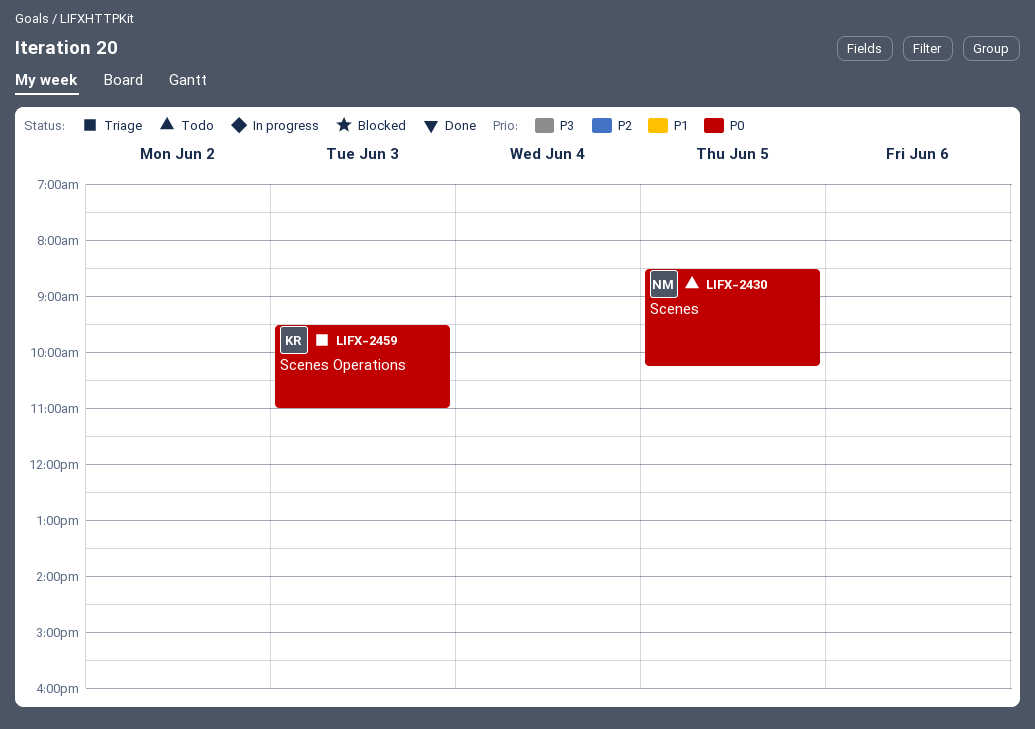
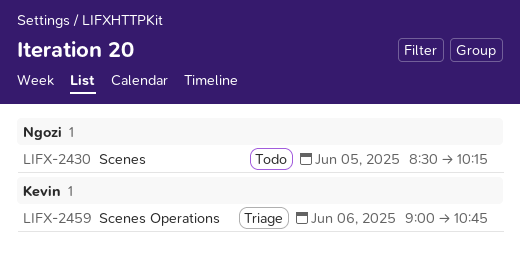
LIFX-2459, day: Jun 3 -> Jun 6
LIFX-2459, begins: 09:30 -> 09:00
LIFX-2459, ends: 11:00 -> 10:45

